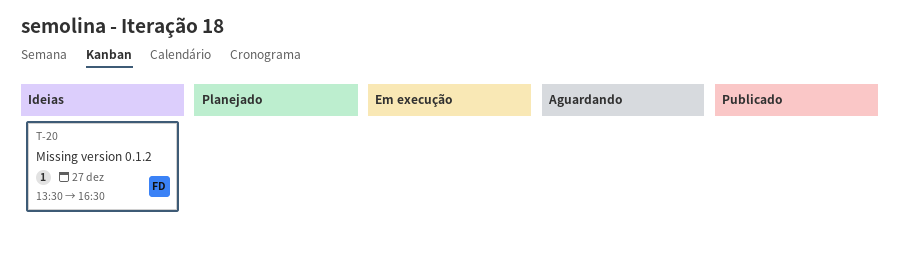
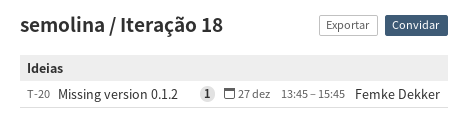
T-20, begins: 13:30 -> 13:45
T-20, ends: 16:30 -> 15:45

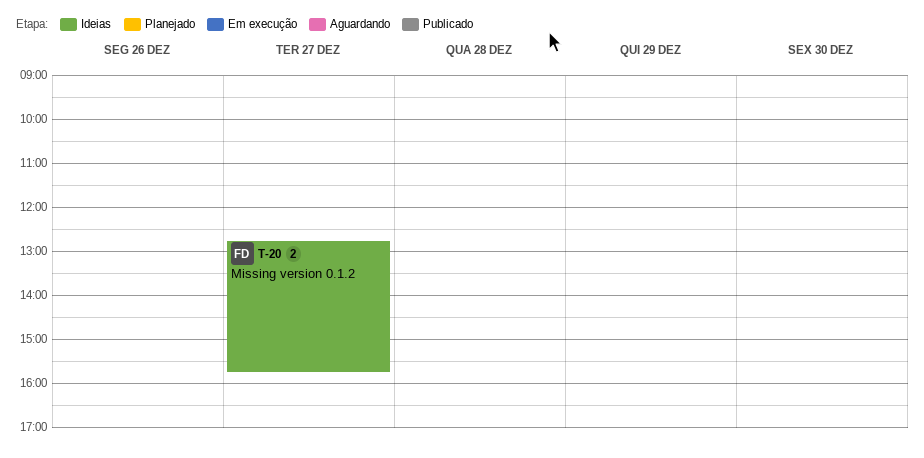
T-20, estimate: 1 -> 2
T-20, begins: 13:45 -> 12:45

